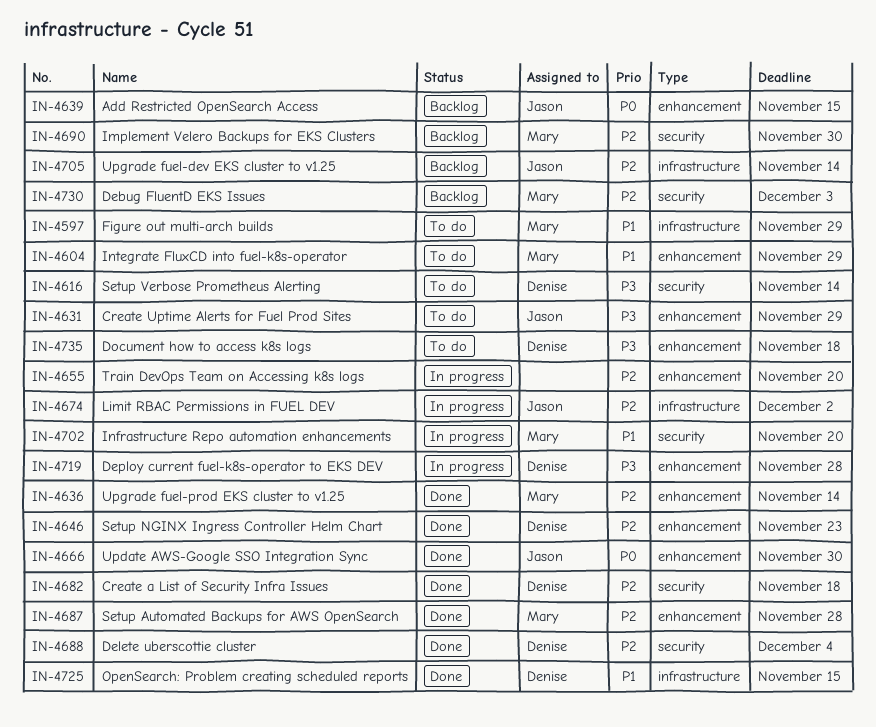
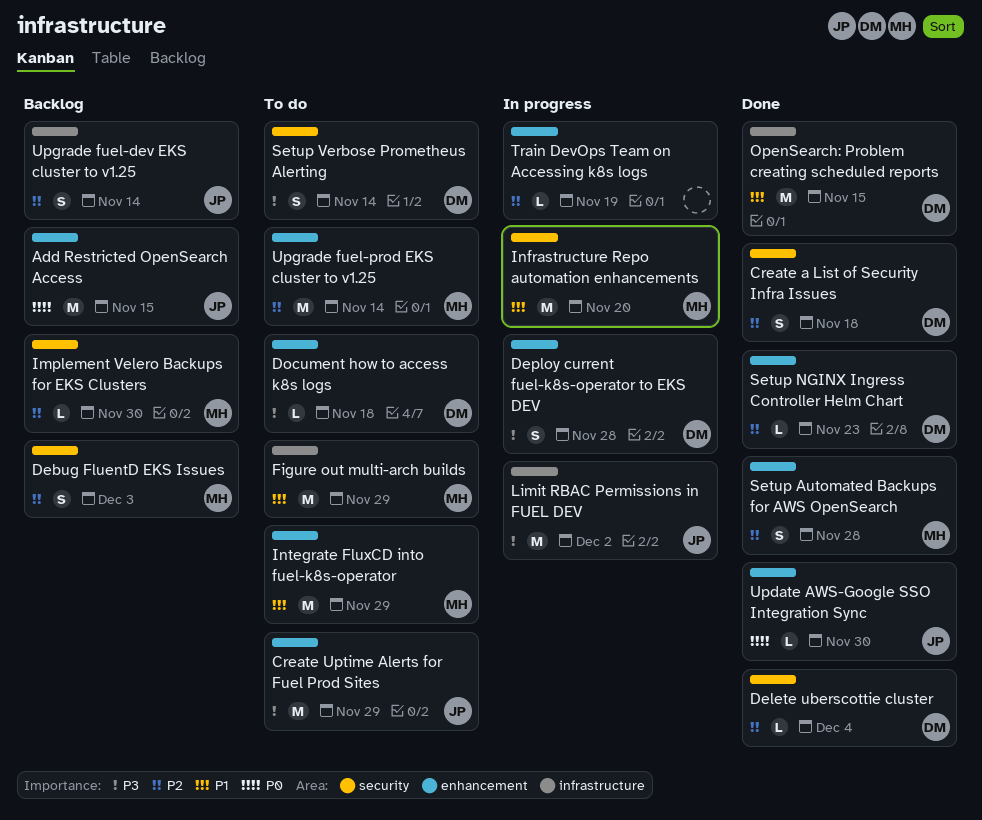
Limit RBAC Permissions in FUEL DEV, priority: P2 -> P3
Train DevOps Team on Accessing k8s logs, due: Nov 20 -> Nov 19
Upgrade fuel-prod EKS cluster to v1.25, status: Done -> To do

